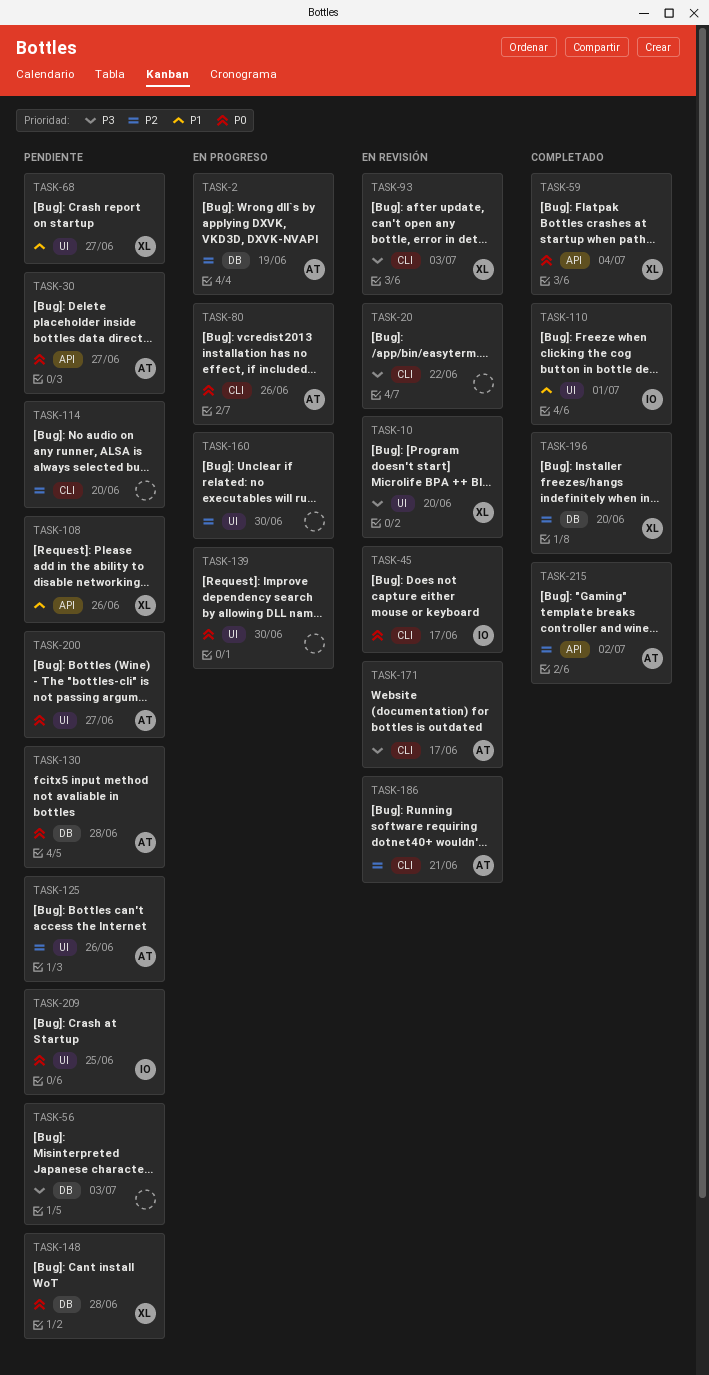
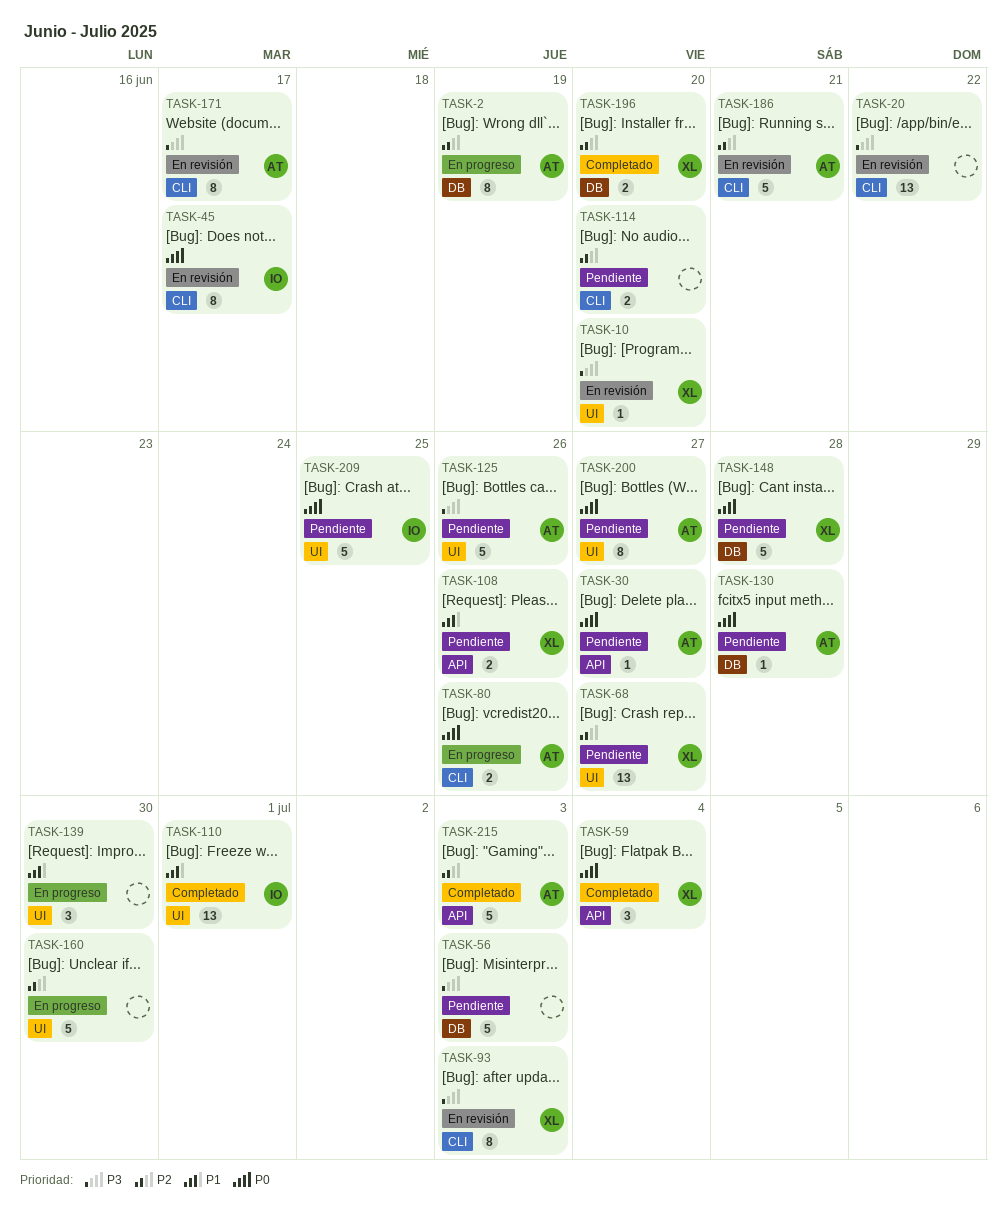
TASK-68, priority: P1 -> P2
TASK-125, priority: P2 -> P3
TASK-139, priority: P0 -> P1
TASK-215, due: Jul 2 -> Jul 3

